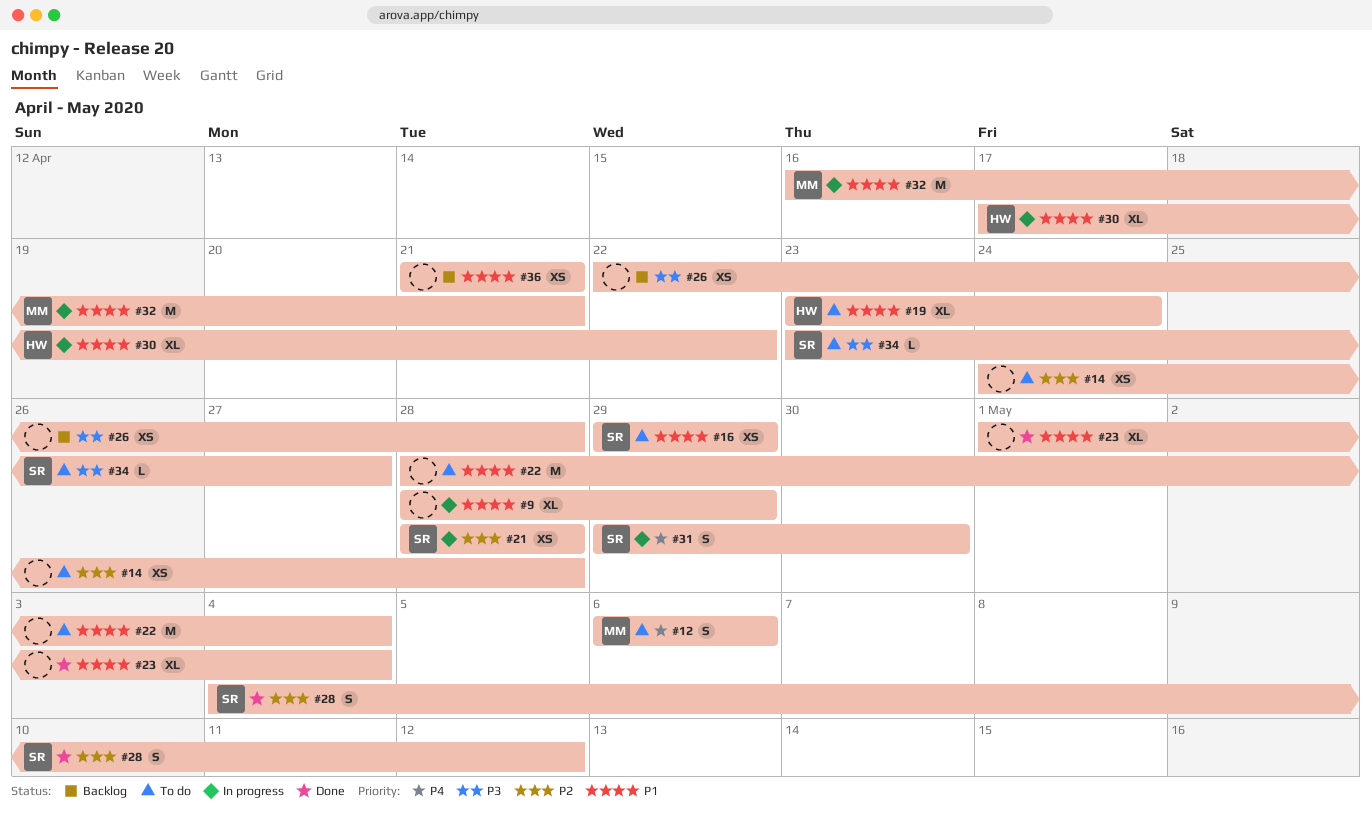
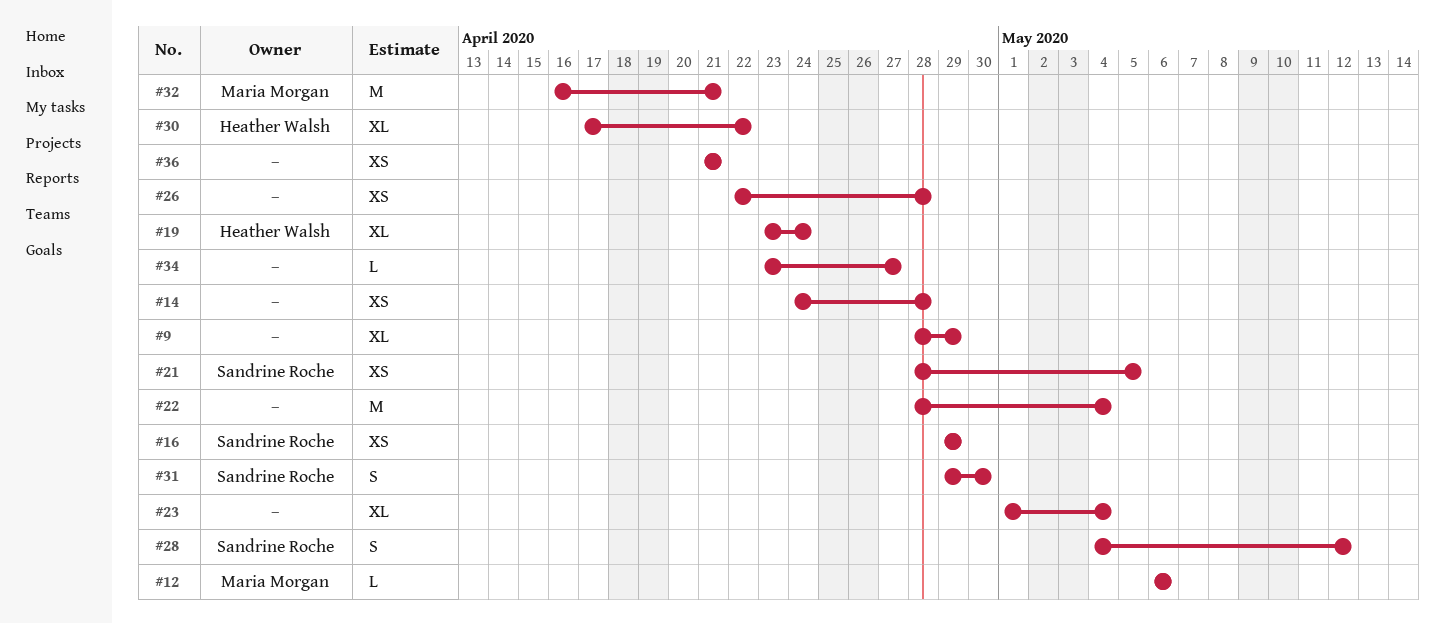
#12, estimate: S -> L
#21, due: Apr 28 -> May 5
#34, owner: Sandrine Roche -> none

